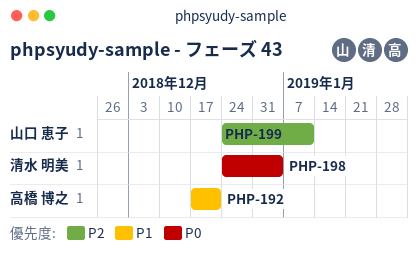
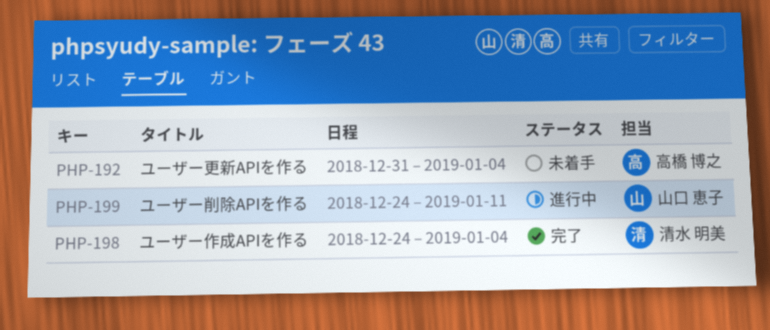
PHP-192, start: Dec 17 -> Dec 31
PHP-192, due: Dec 21 -> Jan 4

